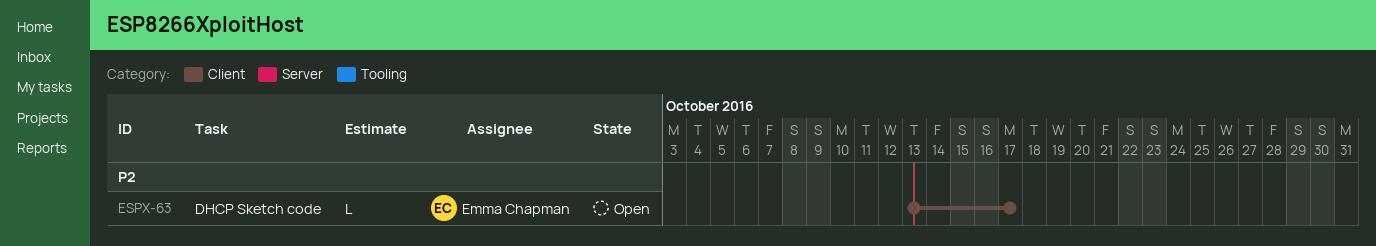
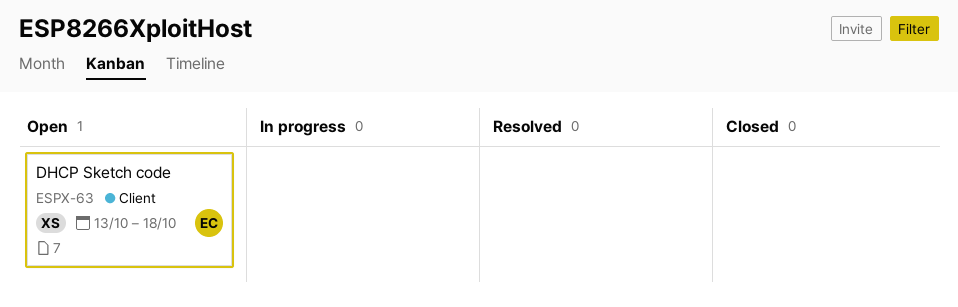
ESPX-63, estimate: L -> XS
ESPX-63, due: Oct 17 -> Oct 18

